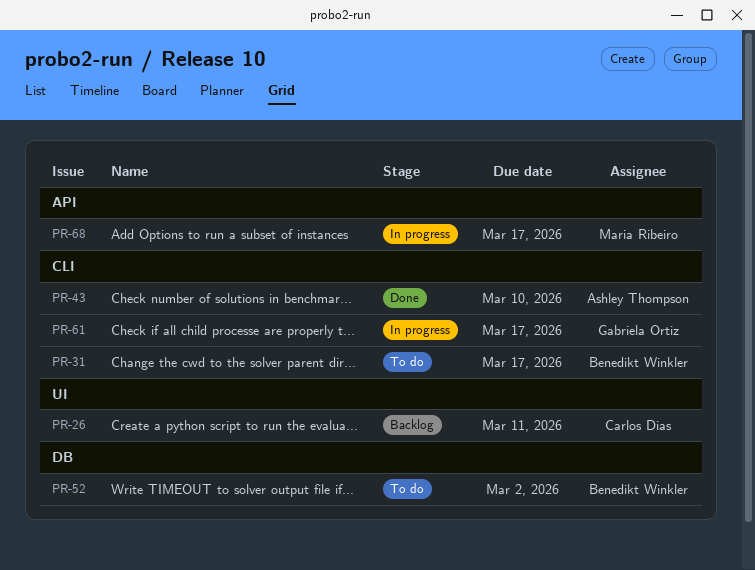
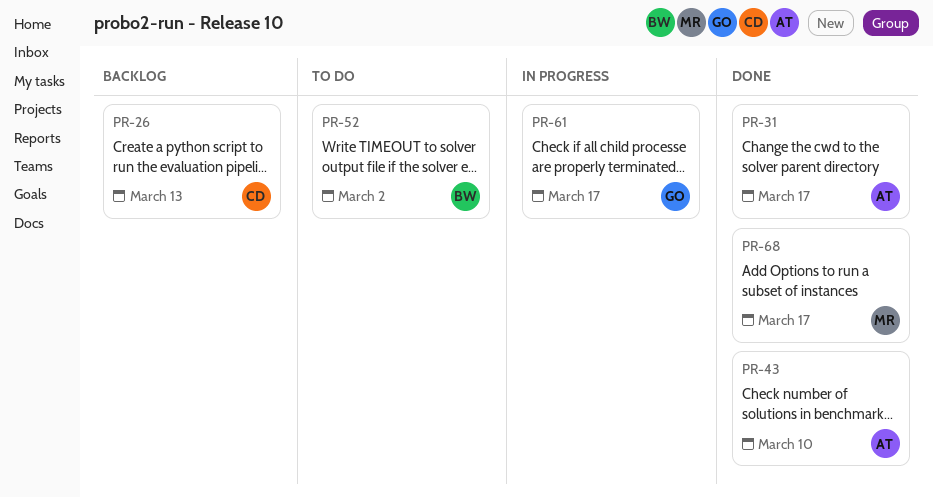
PR-26, due: Mar 11 -> Mar 13
PR-31, status: To do -> Done
PR-31, owner: Benedikt Winkler -> Ashley Thompson
PR-68, status: In progress -> Done

